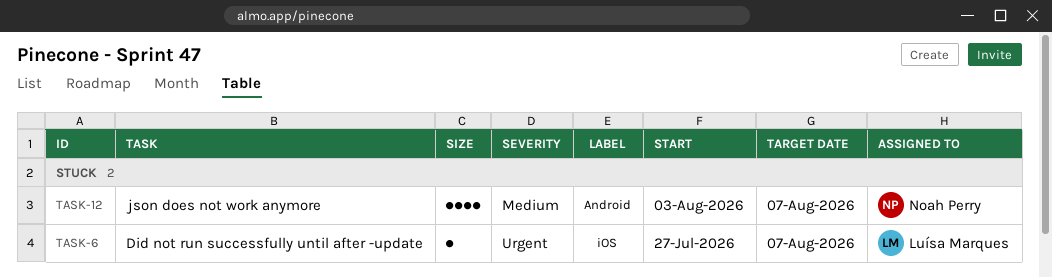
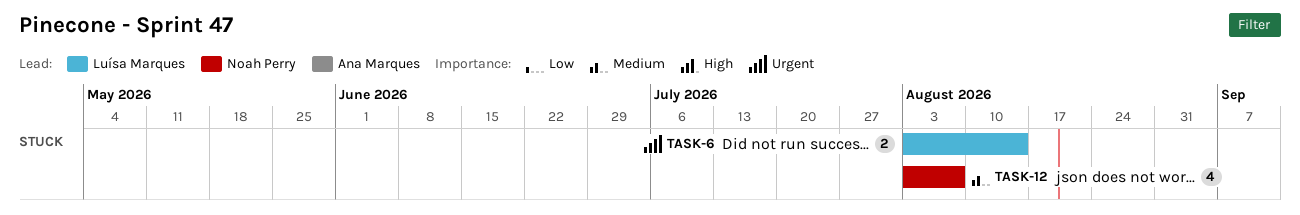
TASK-6, estimate: 1 -> 2
TASK-6, start: Jul 27 -> Aug 3
TASK-6, due: Aug 7 -> Aug 14

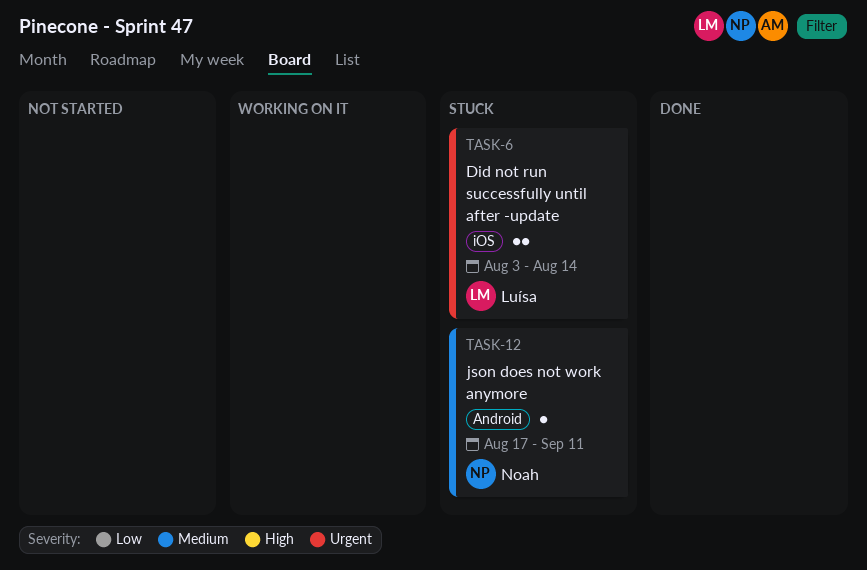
TASK-12, estimate: 4 -> 1
TASK-12, start: Aug 3 -> Aug 17
TASK-12, due: Aug 7 -> Sep 11

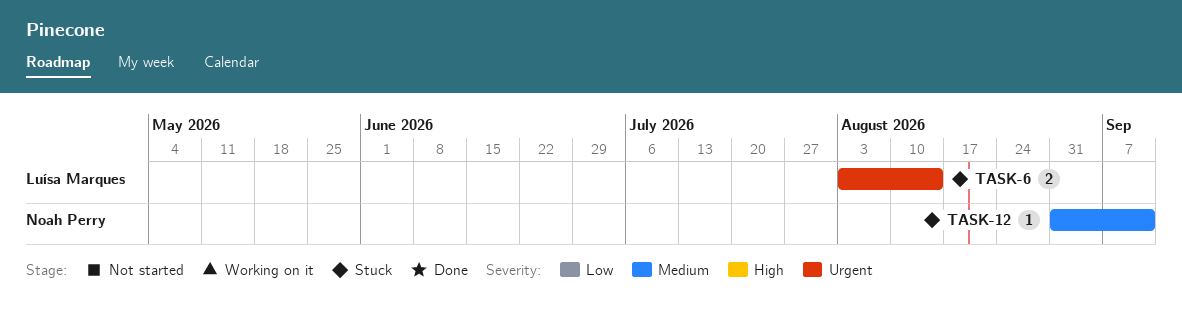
TASK-12, start: Aug 17 -> Aug 31

